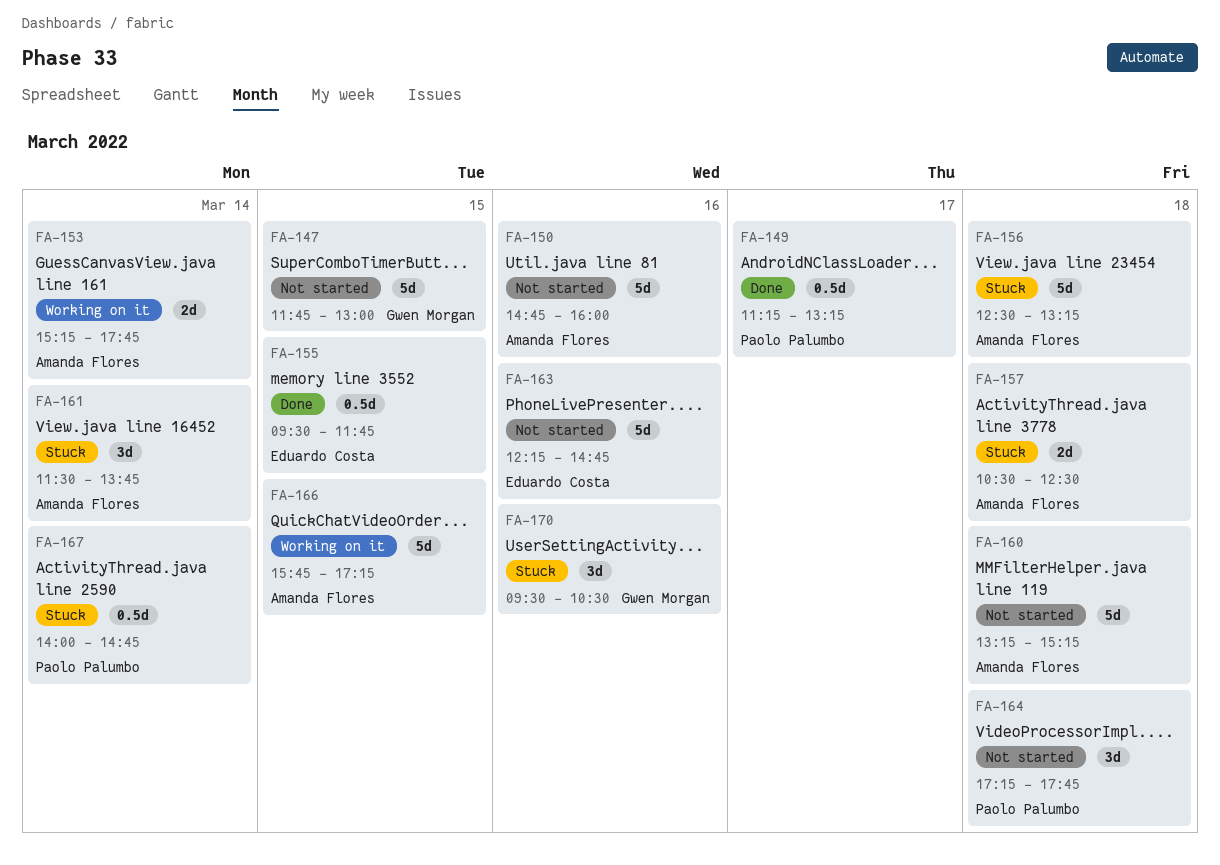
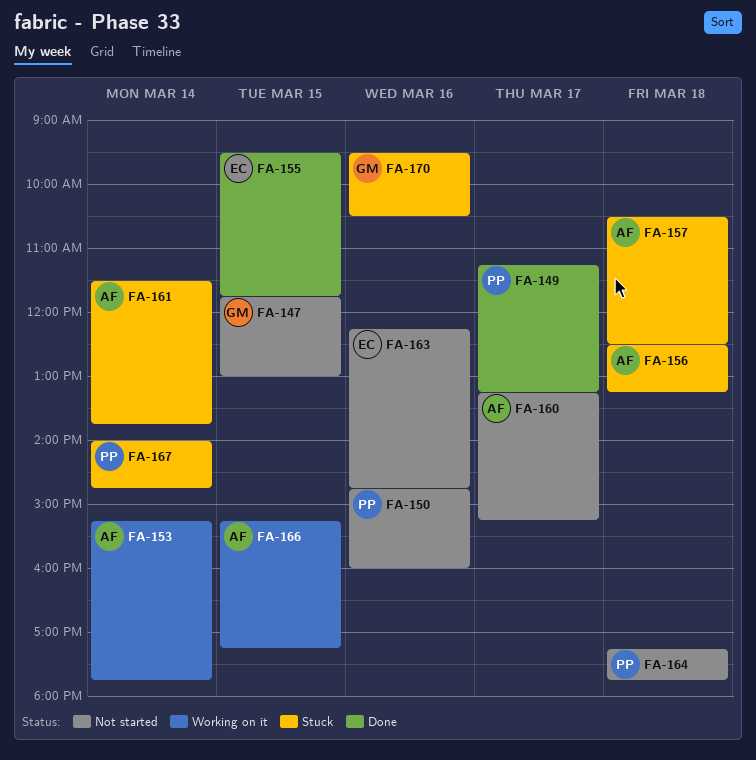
FA-150, owner: Amanda Flores -> Paolo Palumbo
FA-160, day: Mar 18 -> Mar 17
FA-166, begins: 15:45 -> 15:15

